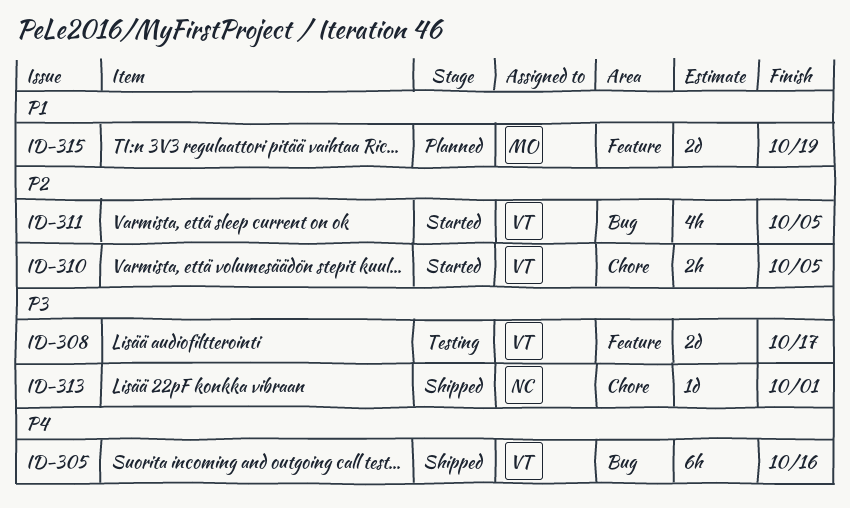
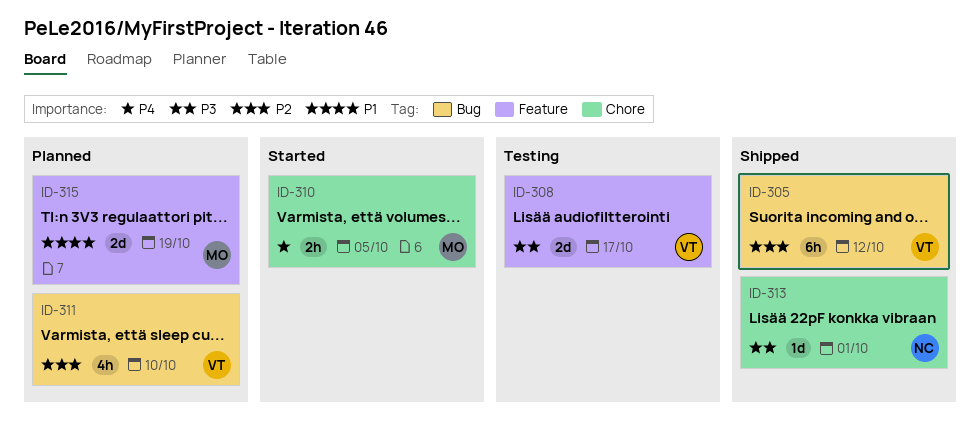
ID-305, priority: P4 -> P2
ID-305, due: Oct 16 -> Oct 12
ID-310, owner: VT -> MO
ID-310, priority: P2 -> P4
ID-311, status: Started -> Planned
ID-311, due: Oct 5 -> Oct 10

